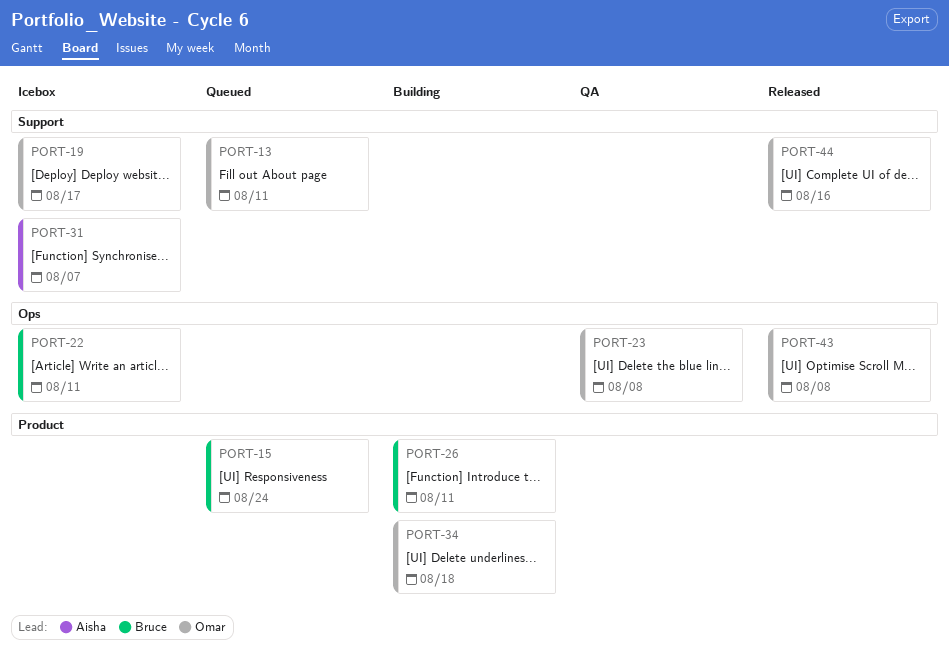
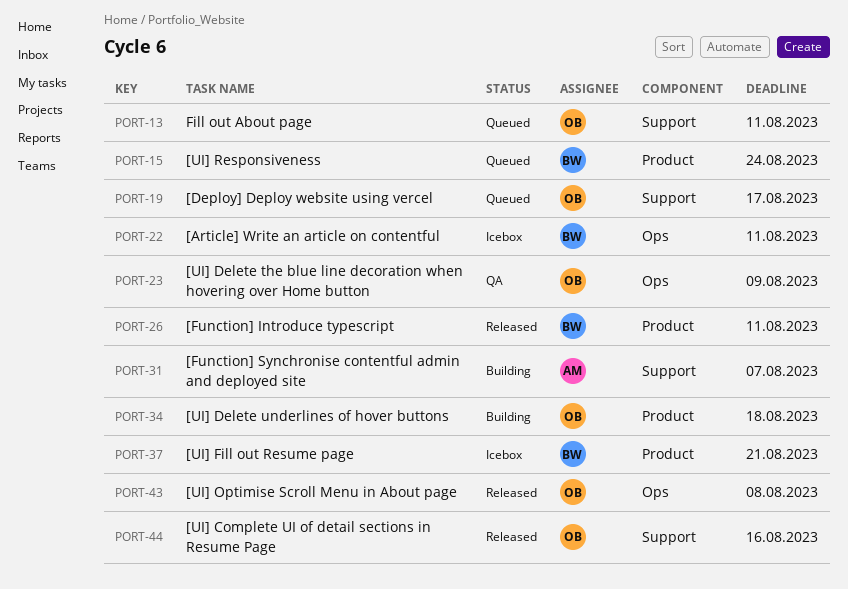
PORT-19, status: Icebox -> Queued
PORT-23, due: Aug 8 -> Aug 9
PORT-26, status: Building -> Released
PORT-31, status: Icebox -> Building
PORT-37: none -> present

